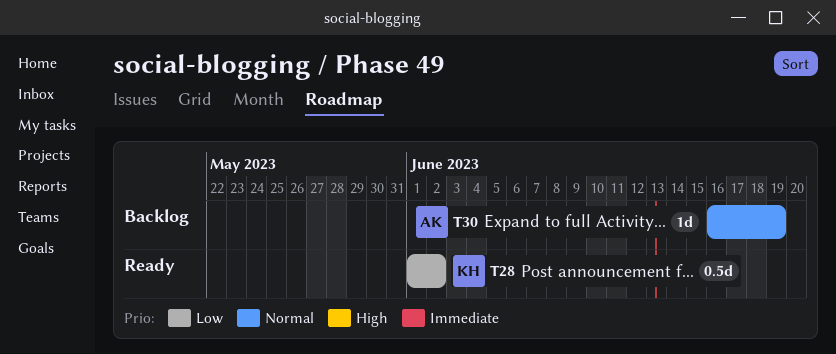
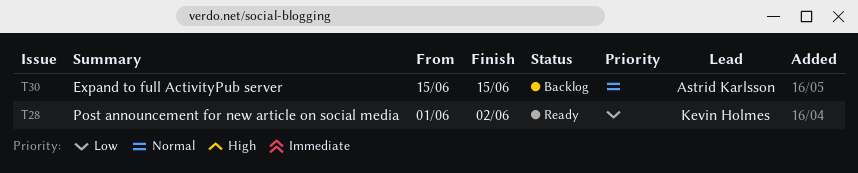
T30, start: Jun 16 -> Jun 15
T30, due: Jun 19 -> Jun 15

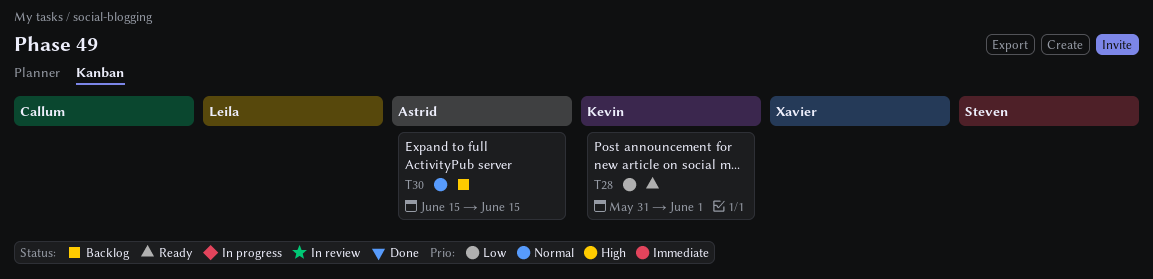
T28, start: Jun 1 -> May 31
T28, due: Jun 2 -> Jun 1

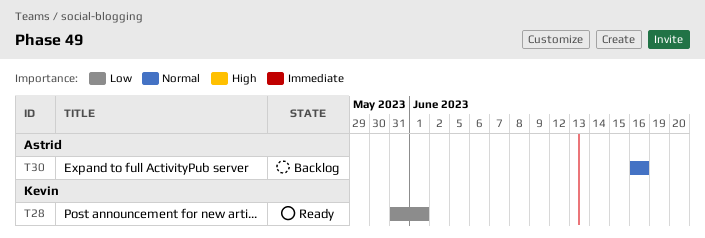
T30, start: Jun 15 -> Jun 16
T30, due: Jun 15 -> Jun 16

